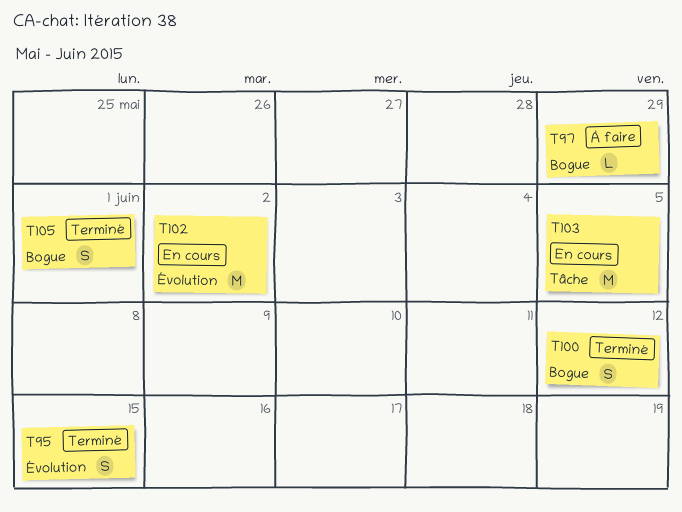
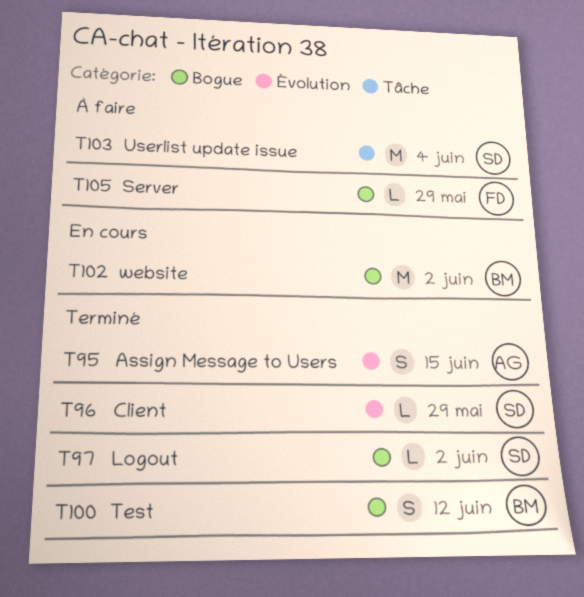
T96: none -> present
T97, status: À faire -> Terminé
T97, due: May 29 -> Jun 2
T102, label: Évolution -> Bogue
T103, status: En cours -> À faire
T103, due: Jun 5 -> Jun 4
T105, status: Terminé -> À faire
T105, estimate: S -> L
T105, due: Jun 1 -> May 29

